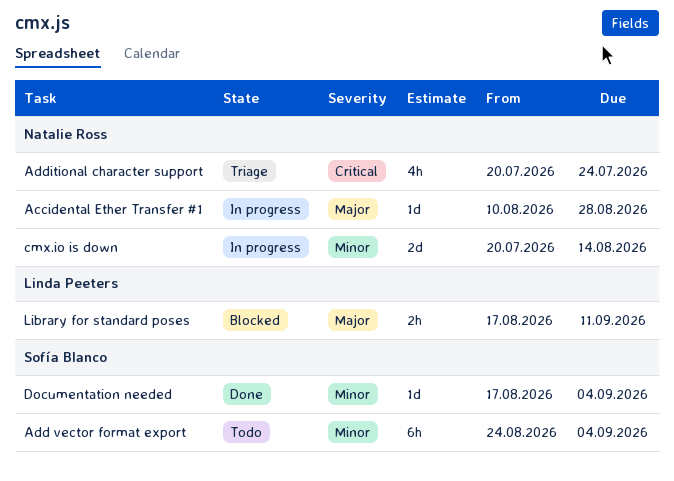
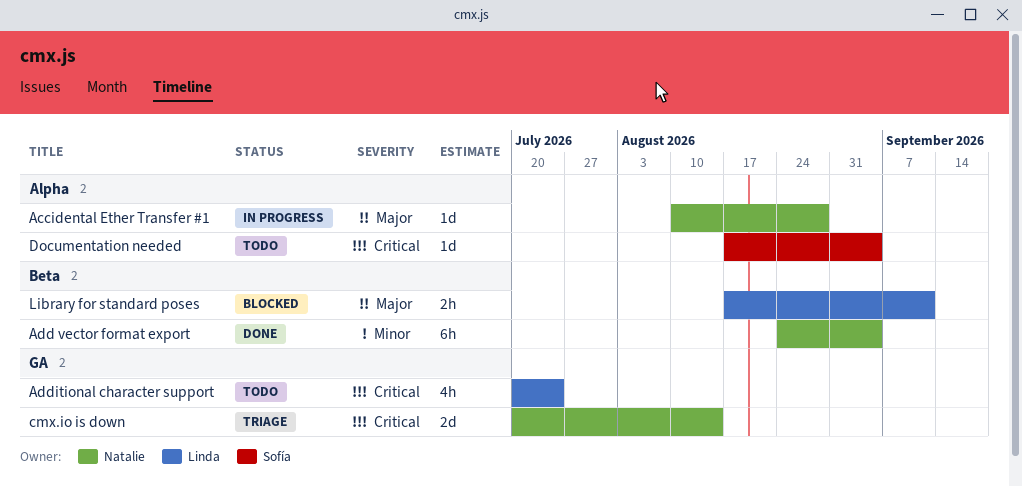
Add vector format export, status: Todo -> Done
Add vector format export, owner: Sofía Blanco -> Natalie Ross
Additional character support, status: Triage -> Todo
Additional character support, owner: Natalie Ross -> Linda Peeters
cmx.io is down, status: In progress -> Triage
cmx.io is down, priority: Minor -> Critical
Documentation needed, status: Done -> Todo
Documentation needed, priority: Minor -> Critical

